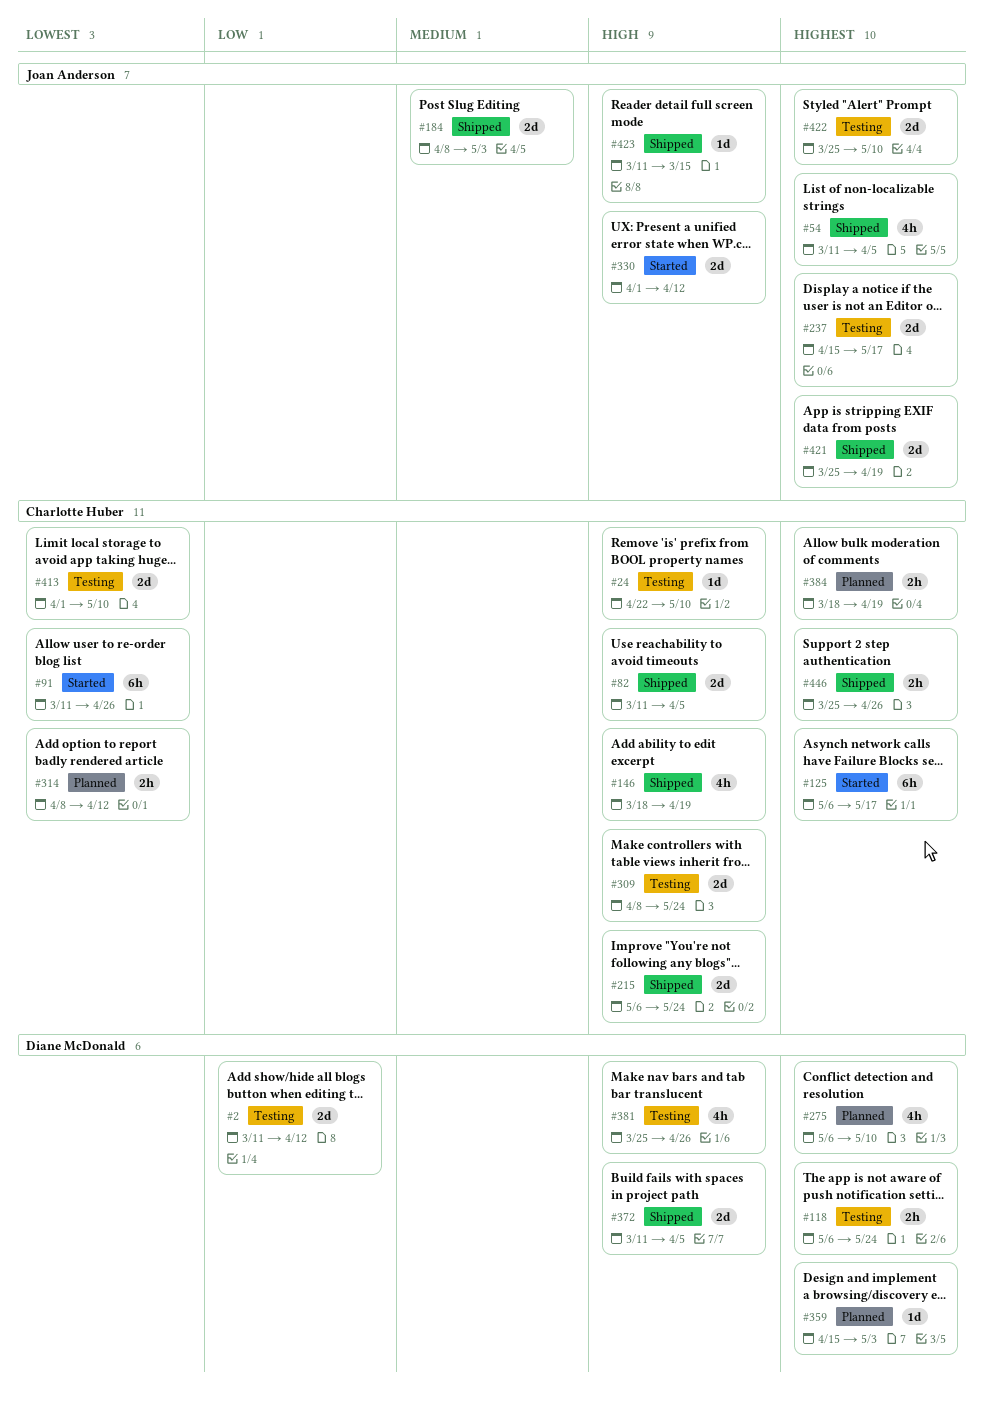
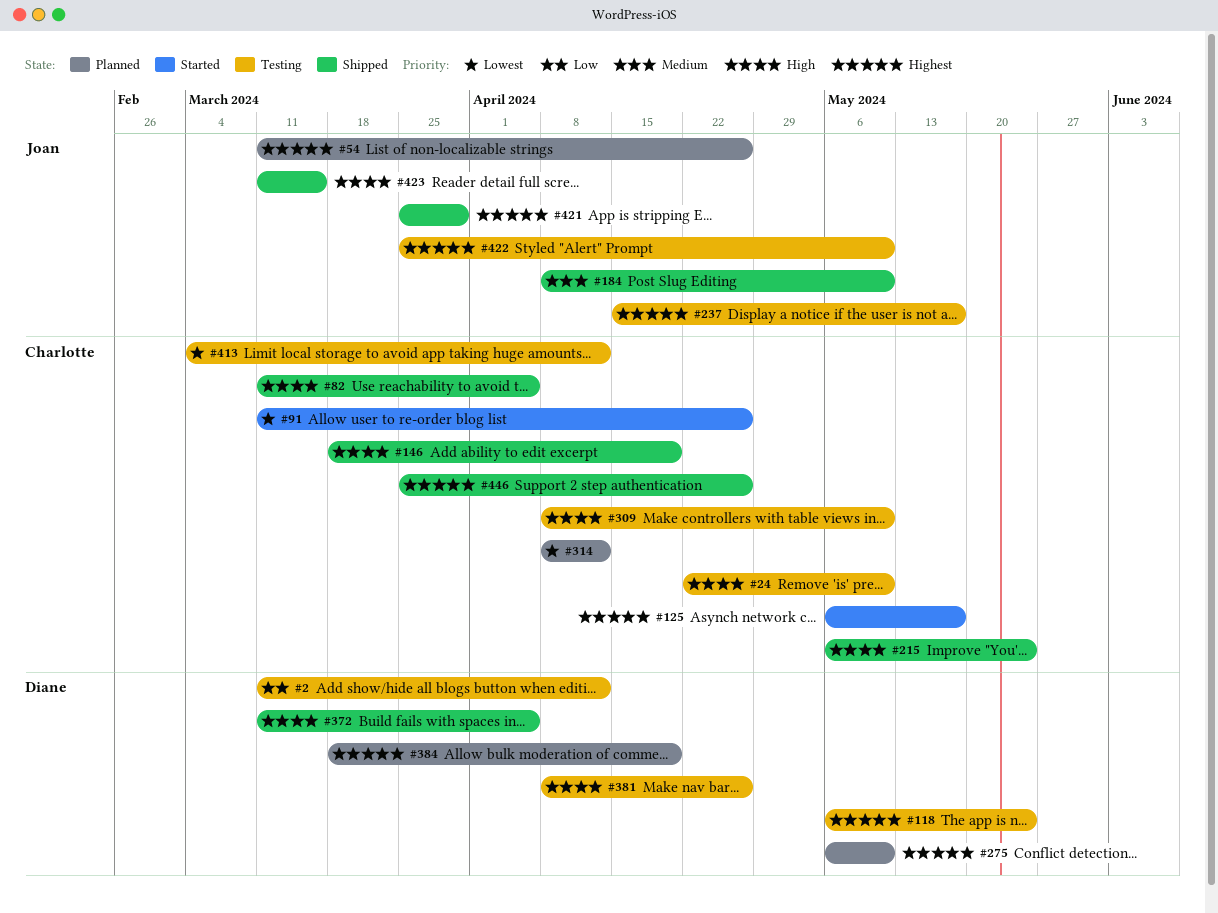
#54, status: Shipped -> Planned
#54, due: Apr 5 -> Apr 26
#184, due: May 3 -> May 10
#309, due: May 24 -> May 10
#330: present -> none
#359: present -> none
#381, start: Mar 25 -> Apr 8
#384, owner: Charlotte Huber -> Diane McDonald
#413, start: Apr 1 -> Mar 4
#413, due: May 10 -> Apr 12
#421, due: Apr 19 -> Mar 29

